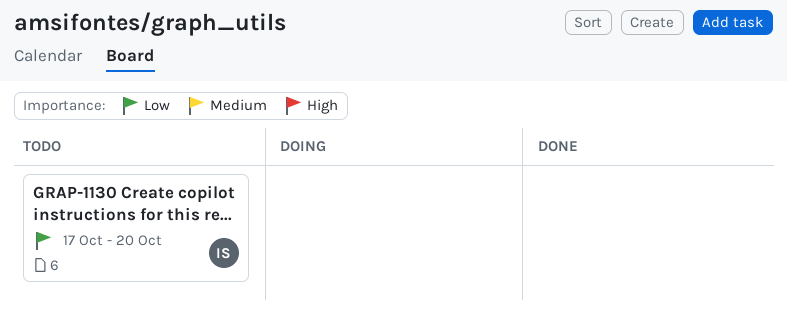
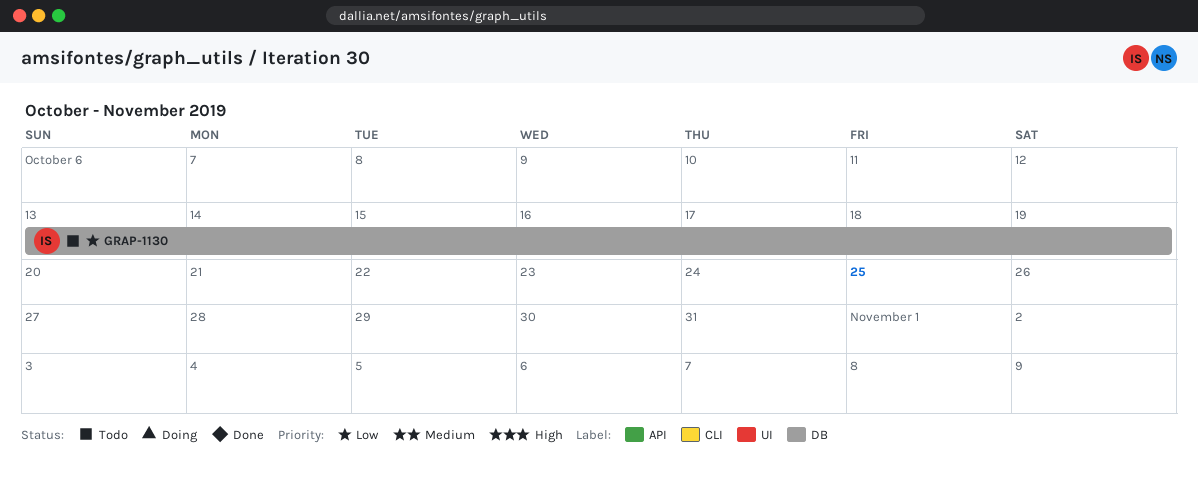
GRAP-1130, start: Oct 17 -> Oct 13
GRAP-1130, due: Oct 20 -> Oct 19

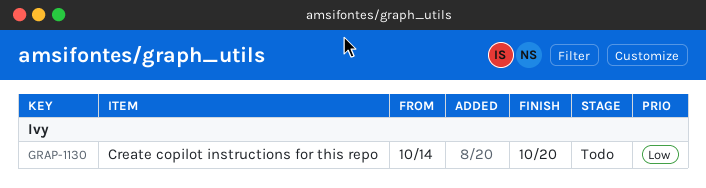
GRAP-1130, start: Oct 13 -> Oct 14
GRAP-1130, due: Oct 19 -> Oct 20

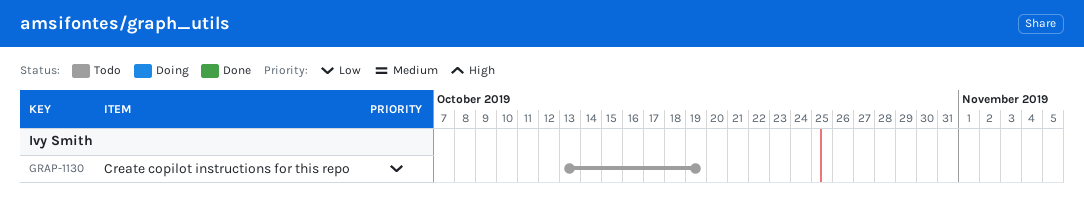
GRAP-1130, start: Oct 14 -> Oct 13
GRAP-1130, due: Oct 20 -> Oct 19

